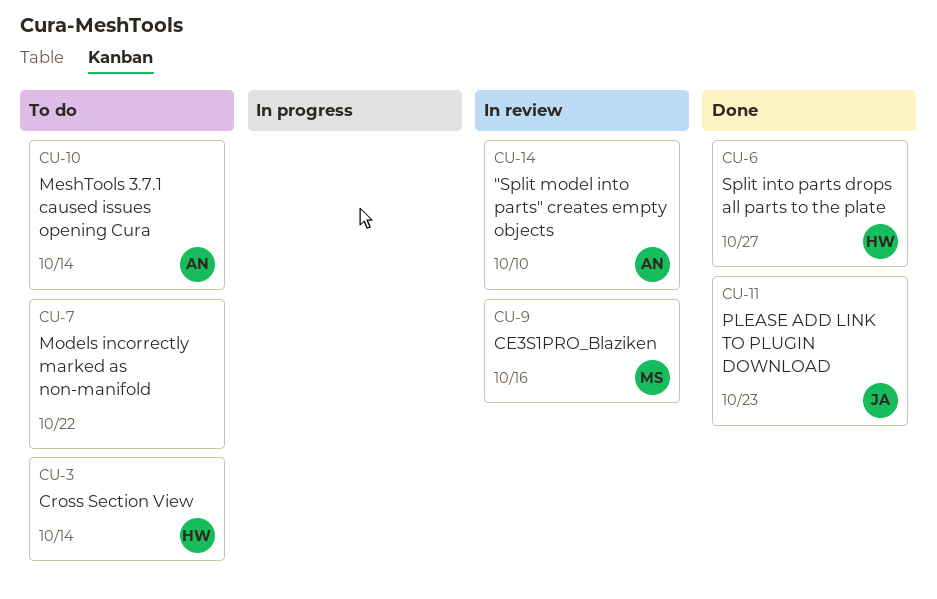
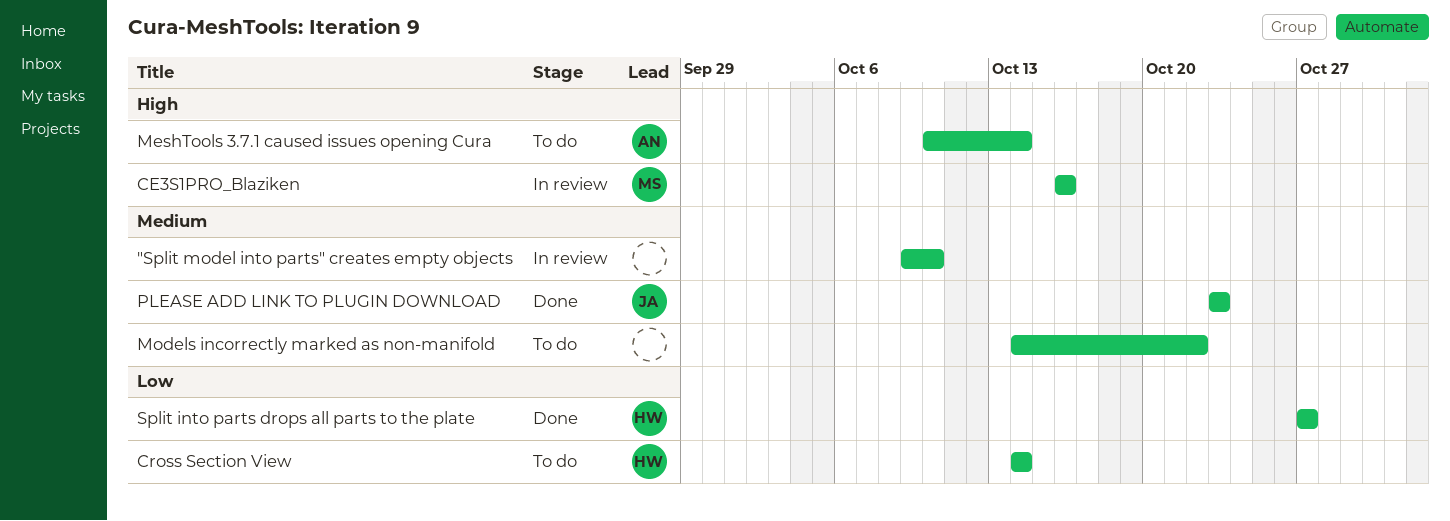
"Split model into parts" creates empty objects, owner: AN -> none

